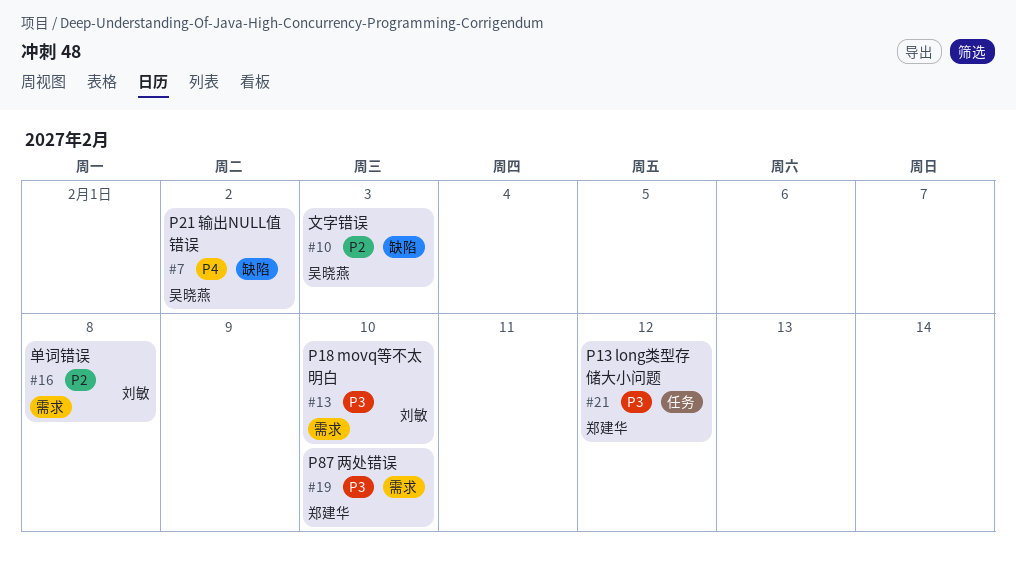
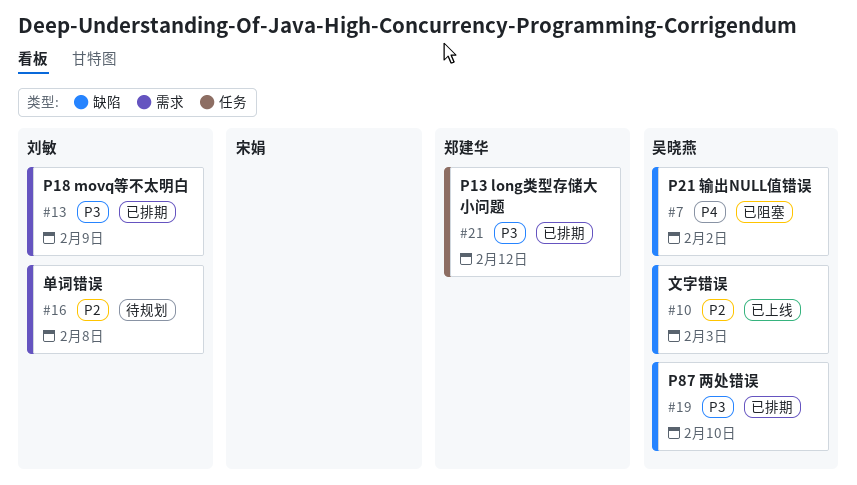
#13, due: Feb 10 -> Feb 9
#19, owner: 郑建华 -> 吴晓燕
#19, label: 需求 -> 缺陷

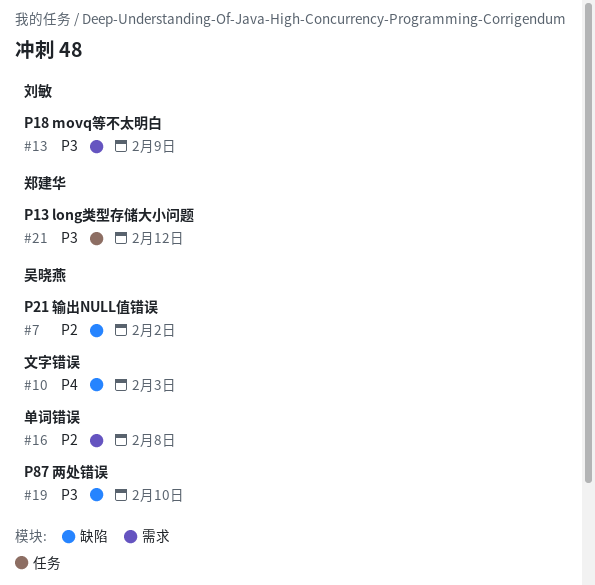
#7, priority: P4 -> P2
#10, priority: P2 -> P4
#16, owner: 刘敏 -> 吴晓燕

